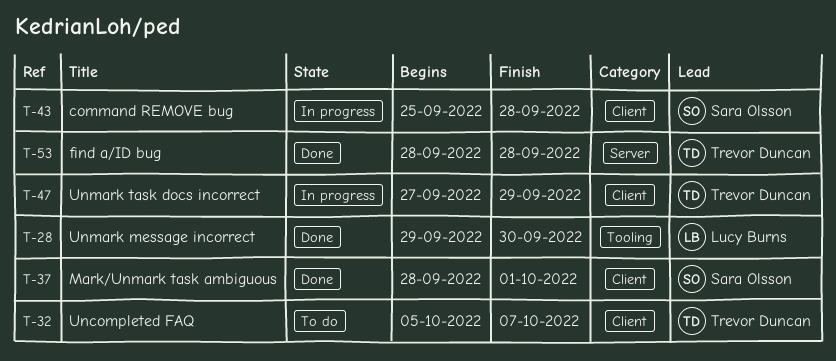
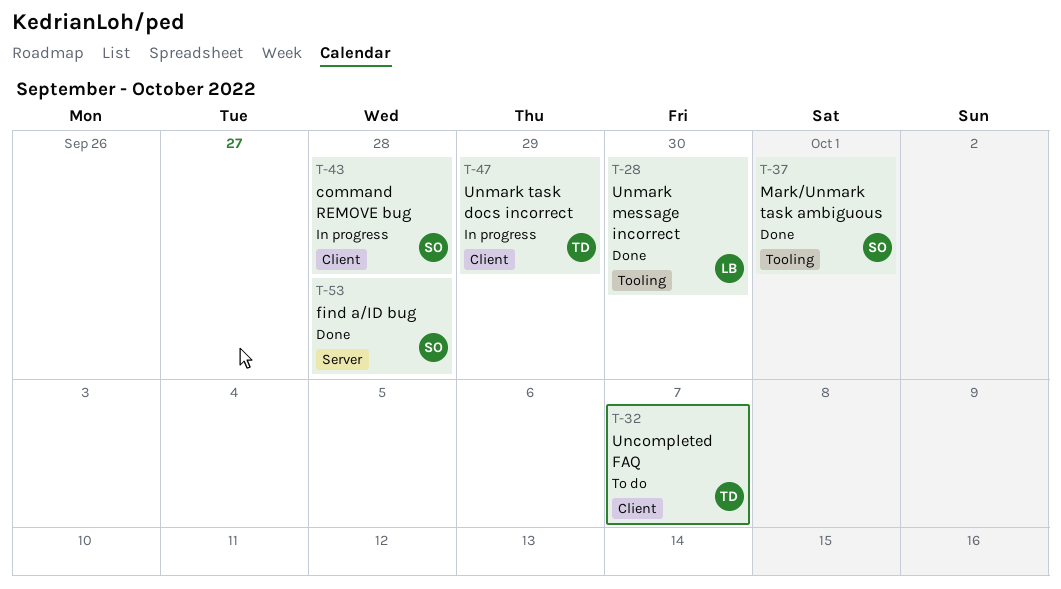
T-37, label: Client -> Tooling
T-53, owner: Trevor Duncan -> Sara Olsson

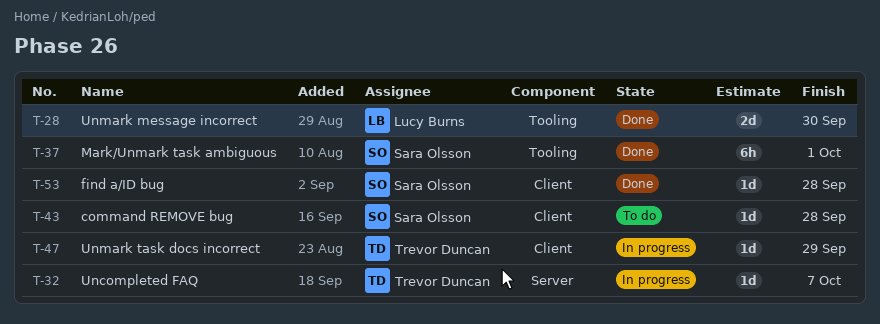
T-32, status: To do -> In progress
T-32, label: Client -> Server
T-43, status: In progress -> To do
T-53, label: Server -> Client

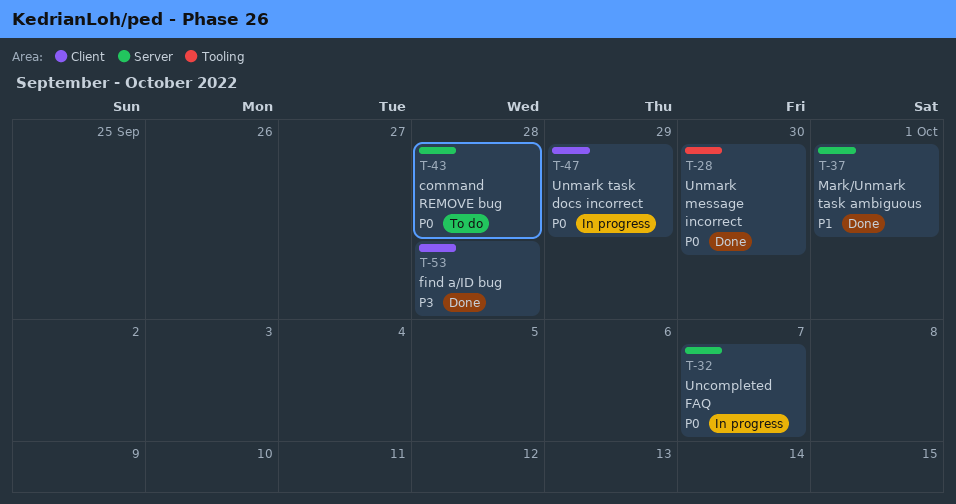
T-37, label: Tooling -> Server
T-43, label: Client -> Server

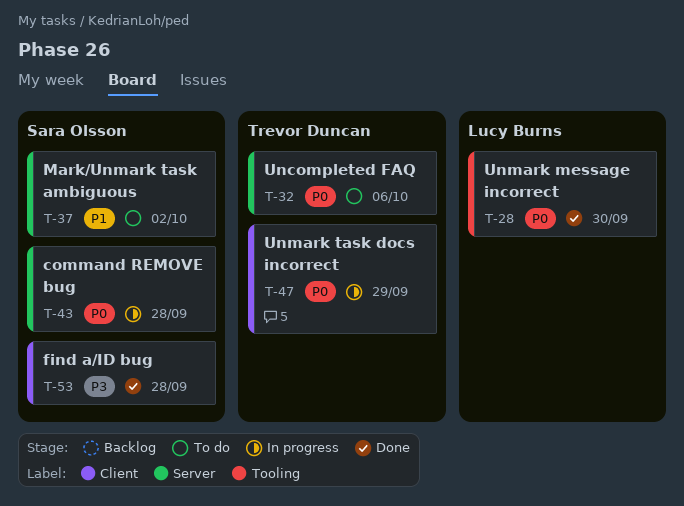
T-32, status: In progress -> To do
T-32, due: Oct 7 -> Oct 6
T-37, status: Done -> To do
T-37, due: Oct 1 -> Oct 2
T-43, status: To do -> In progress

